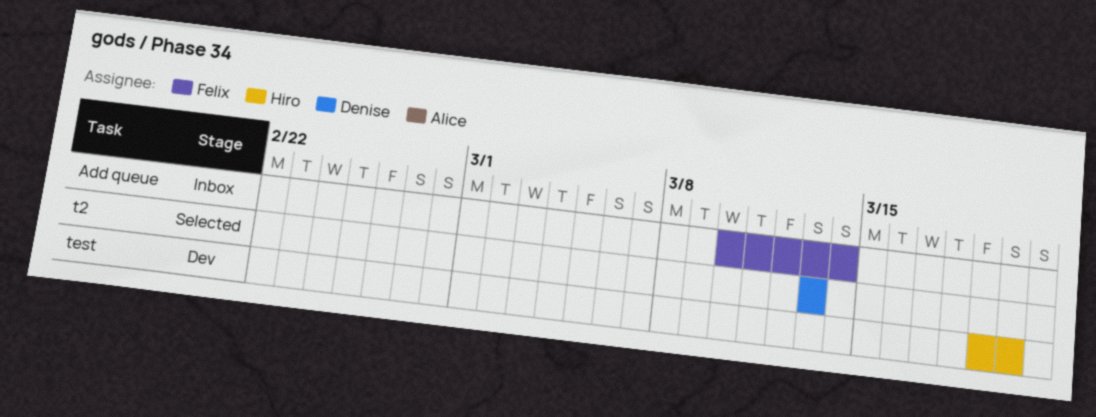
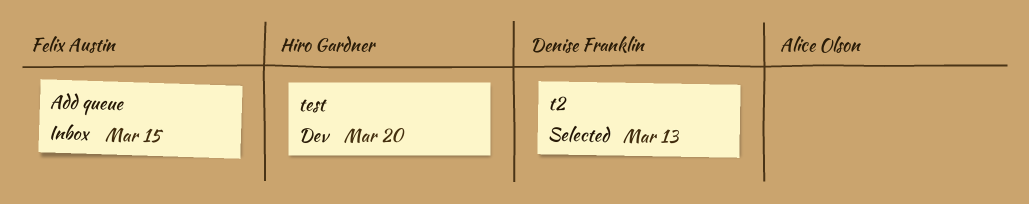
Add queue, due: Mar 14 -> Mar 15

